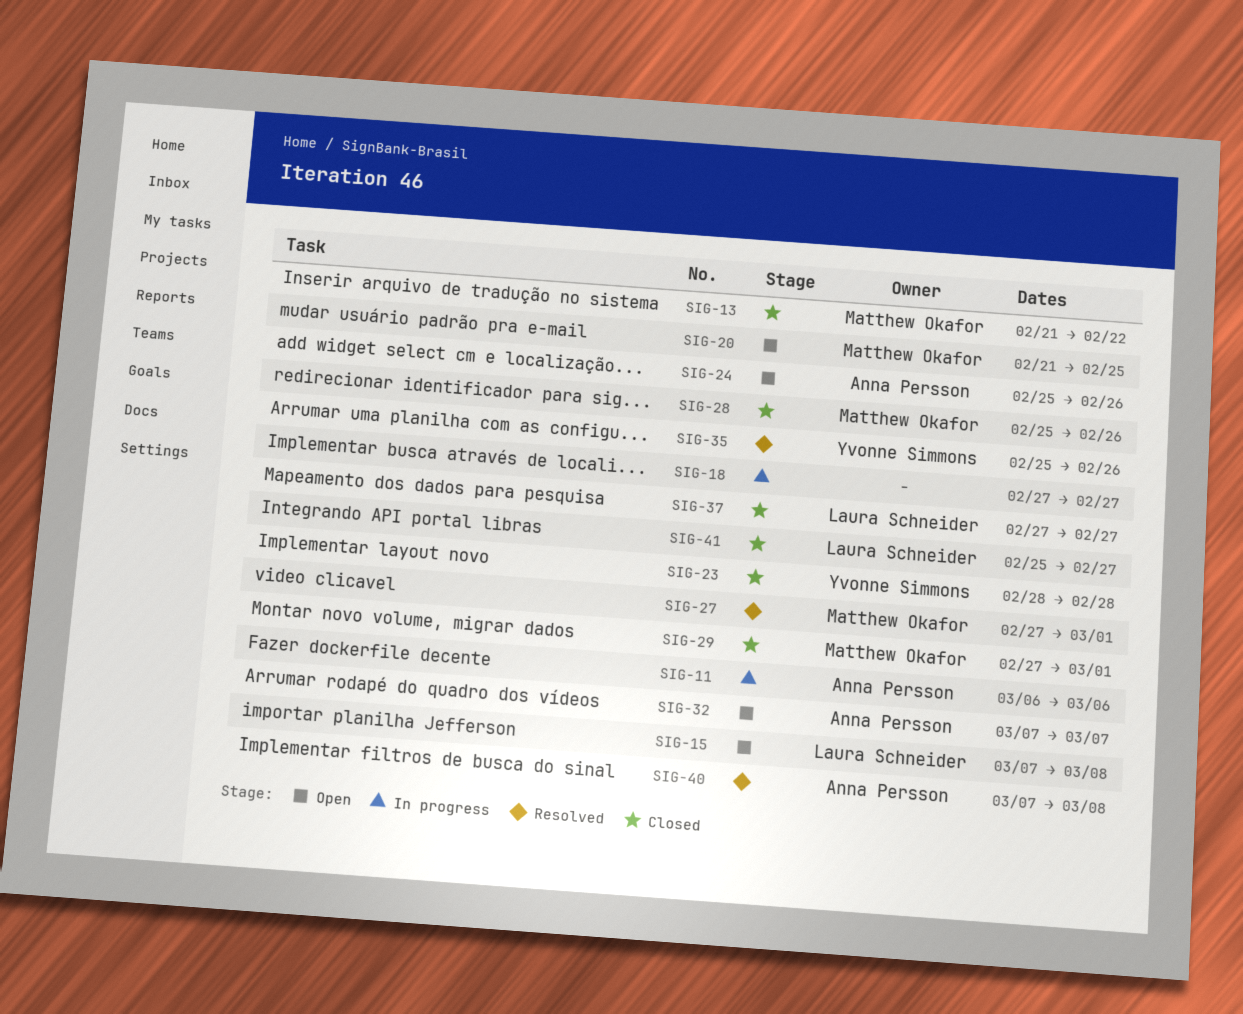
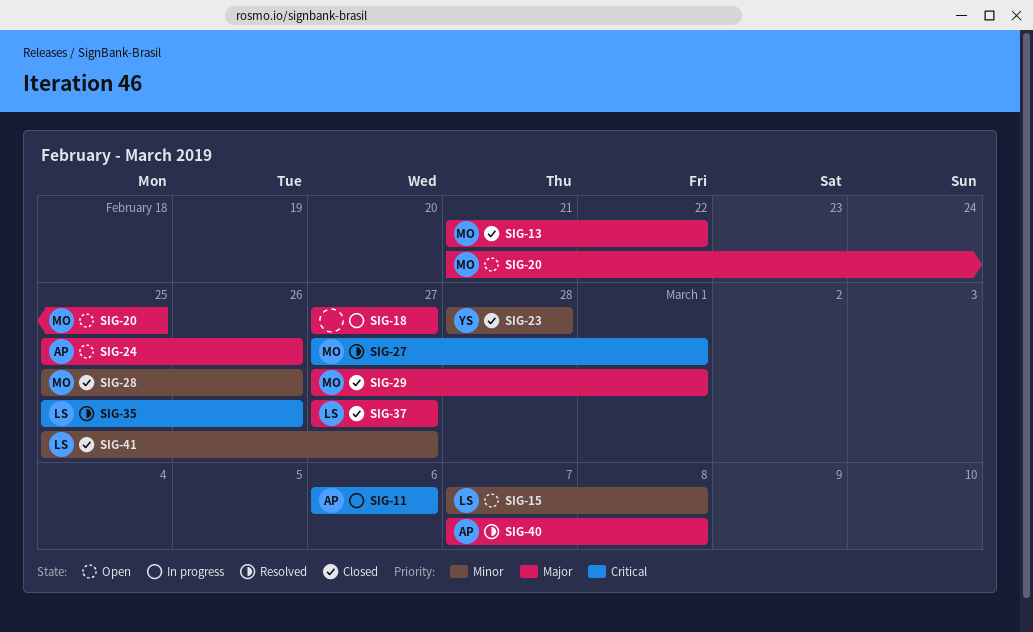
SIG-32: present -> none
SIG-35, owner: Yvonne Simmons -> Laura Schneider

